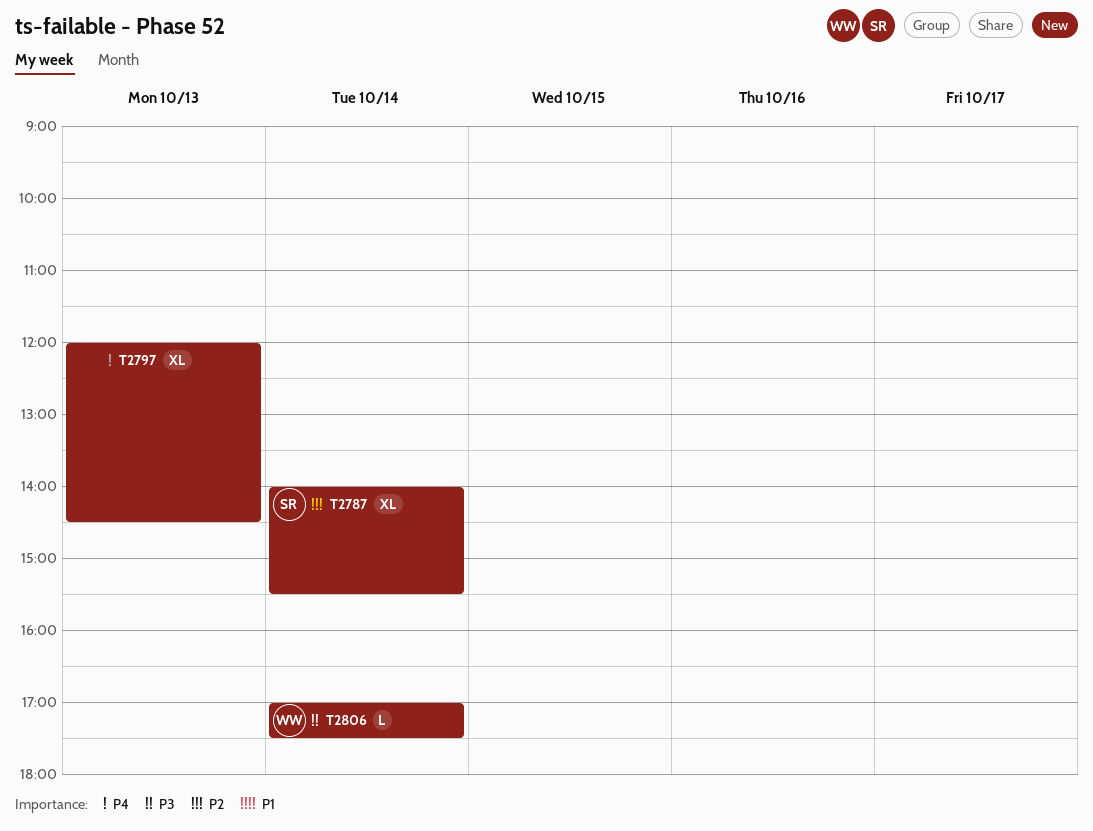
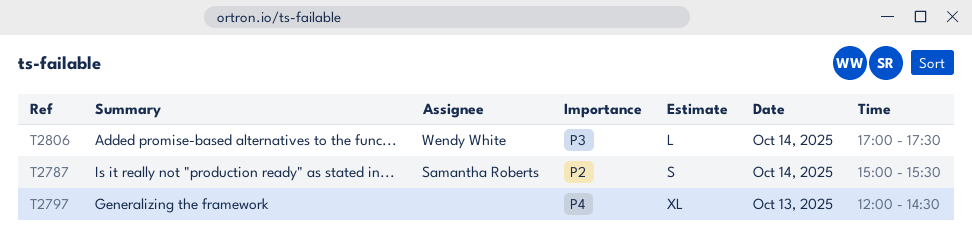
T2787, estimate: XL -> S
T2787, begins: 14:00 -> 15:00

